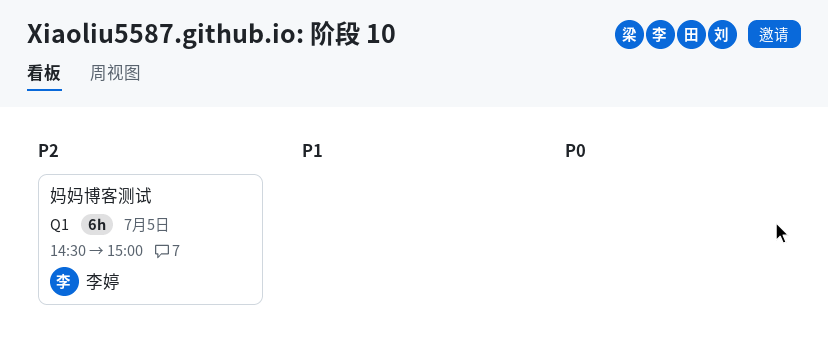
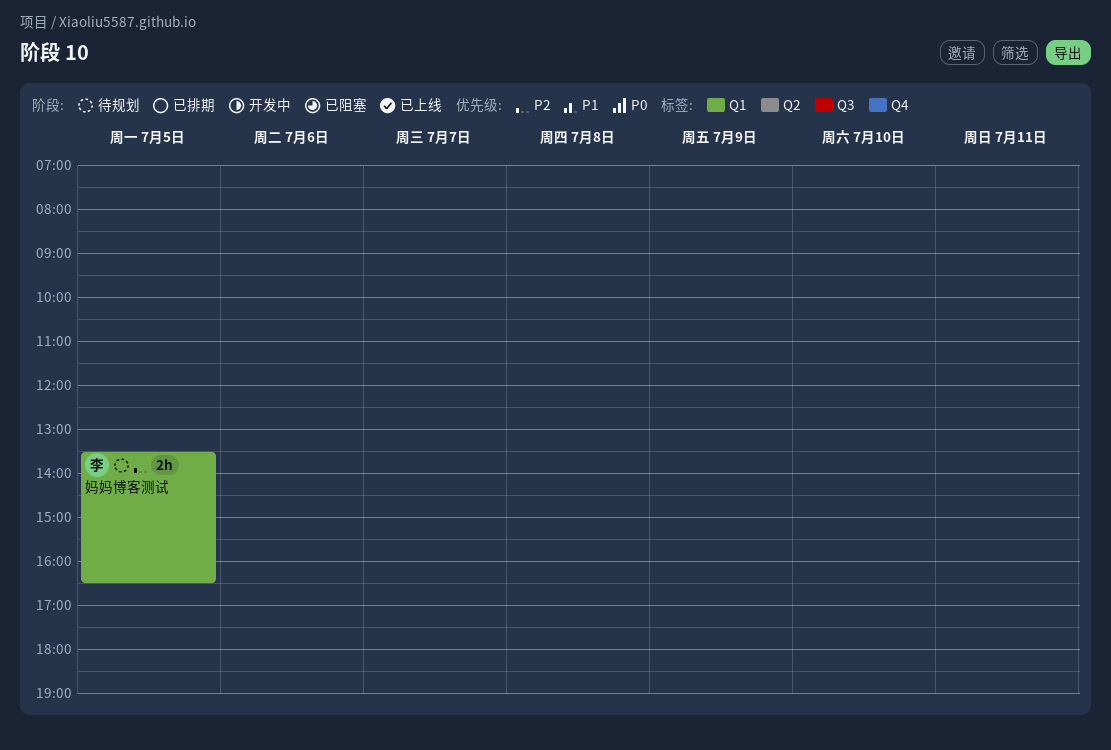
妈妈博客测试, estimate: 6h -> 2h
妈妈博客测试, begins: 14:30 -> 13:30
妈妈博客测试, ends: 15:00 -> 16:30

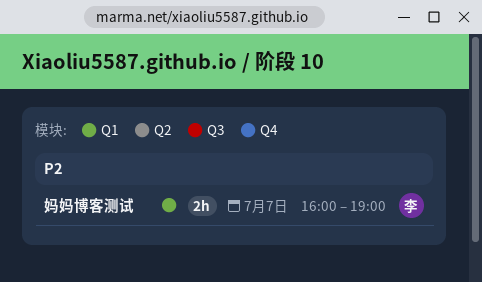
妈妈博客测试, day: Jul 5 -> Jul 7
妈妈博客测试, begins: 13:30 -> 16:00
妈妈博客测试, ends: 16:30 -> 19:00

